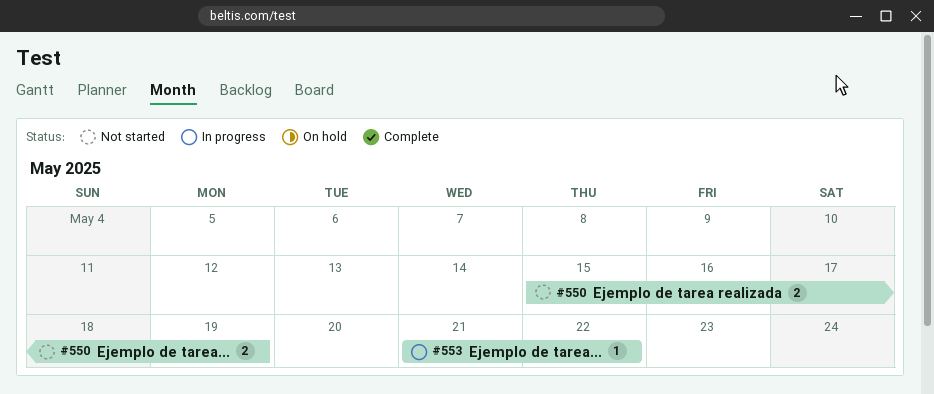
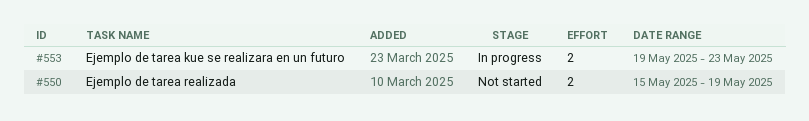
#553, estimate: 1 -> 2
#553, start: May 21 -> May 19
#553, due: May 22 -> May 23

